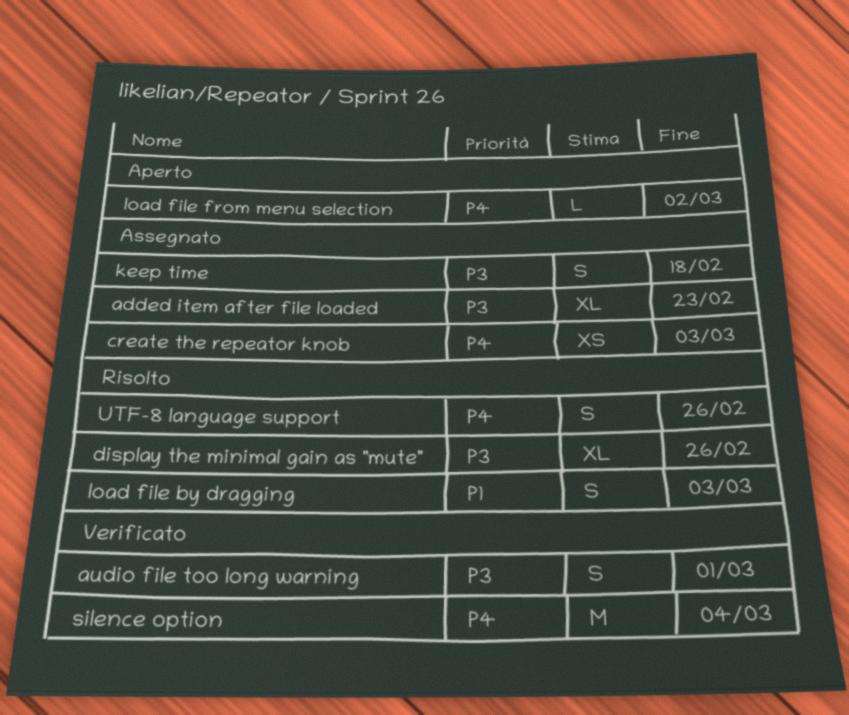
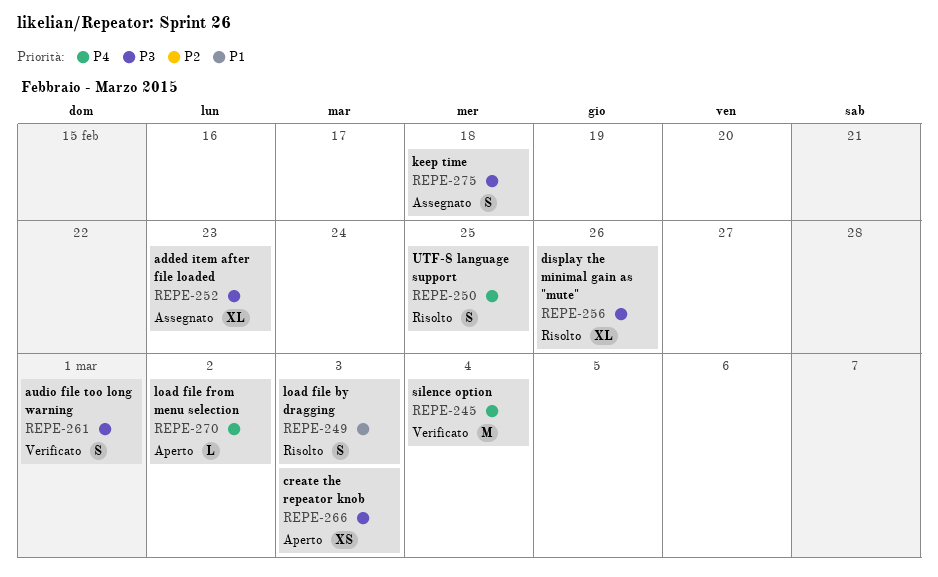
create the repeator knob, status: Assegnato -> Aperto
create the repeator knob, priority: P4 -> P3
UTF-8 language support, due: Feb 26 -> Feb 25

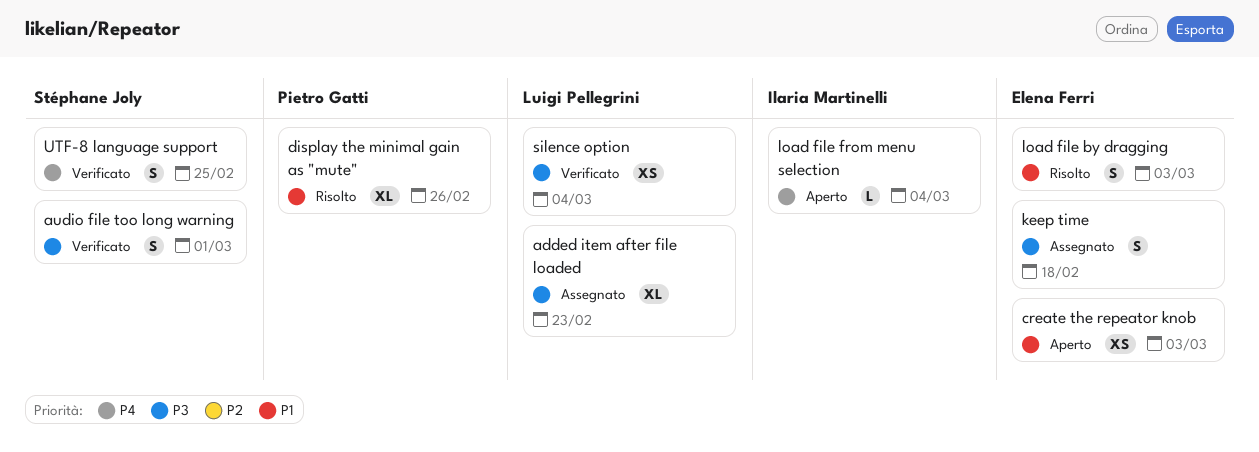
create the repeator knob, priority: P3 -> P1
display the minimal gain as "mute", priority: P3 -> P1
load file from menu selection, due: Mar 2 -> Mar 4
silence option, priority: P4 -> P3
silence option, estimate: M -> XS
UTF-8 language support, status: Risolto -> Verificato

